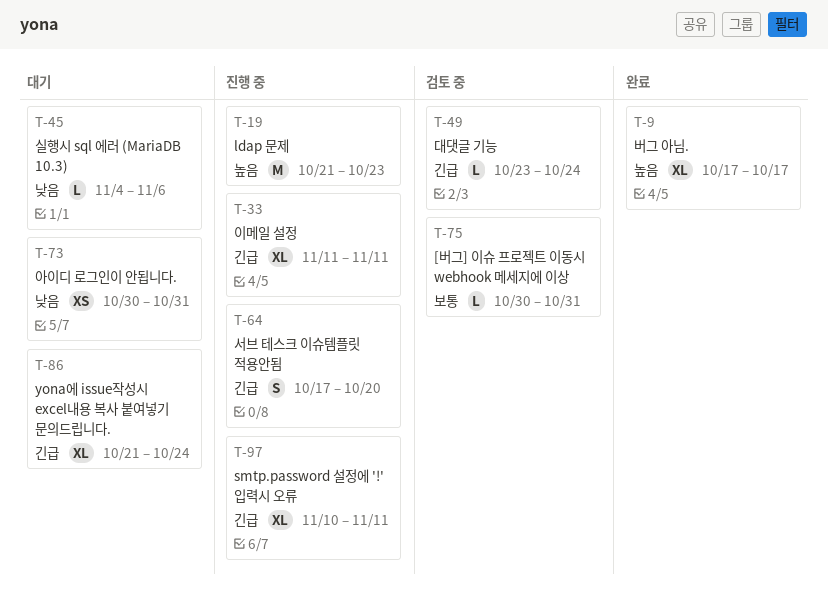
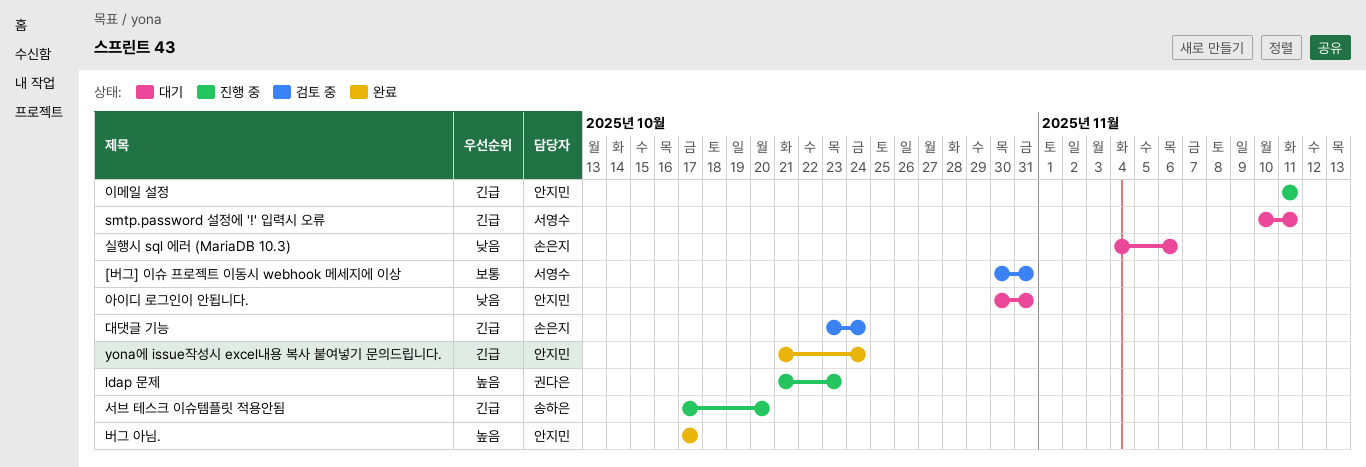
smtp.password 설정에 '!' 입력시 오류, status: 진행 중 -> 대기
yona에 issue작성시 excel내용 복사 붙여넣기 문의드립니다., status: 대기 -> 완료

